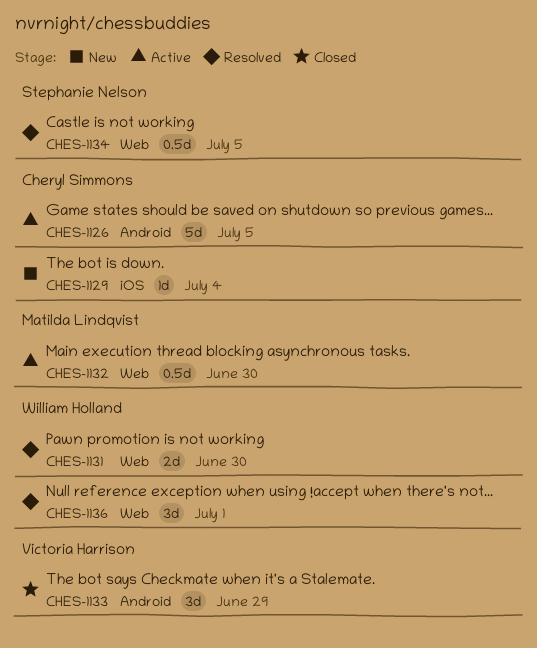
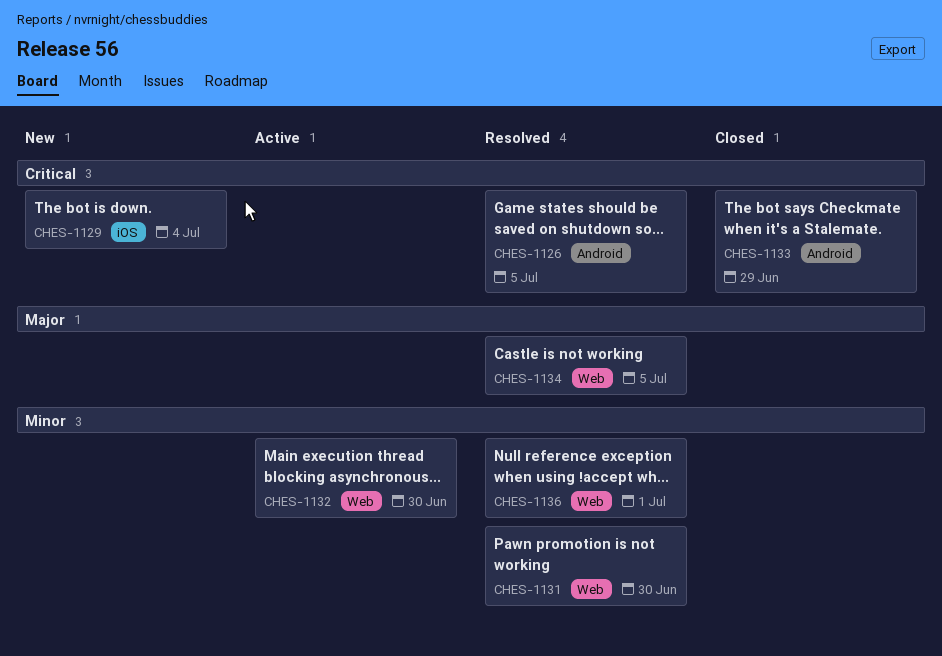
CHES-1126, status: Active -> Resolved

